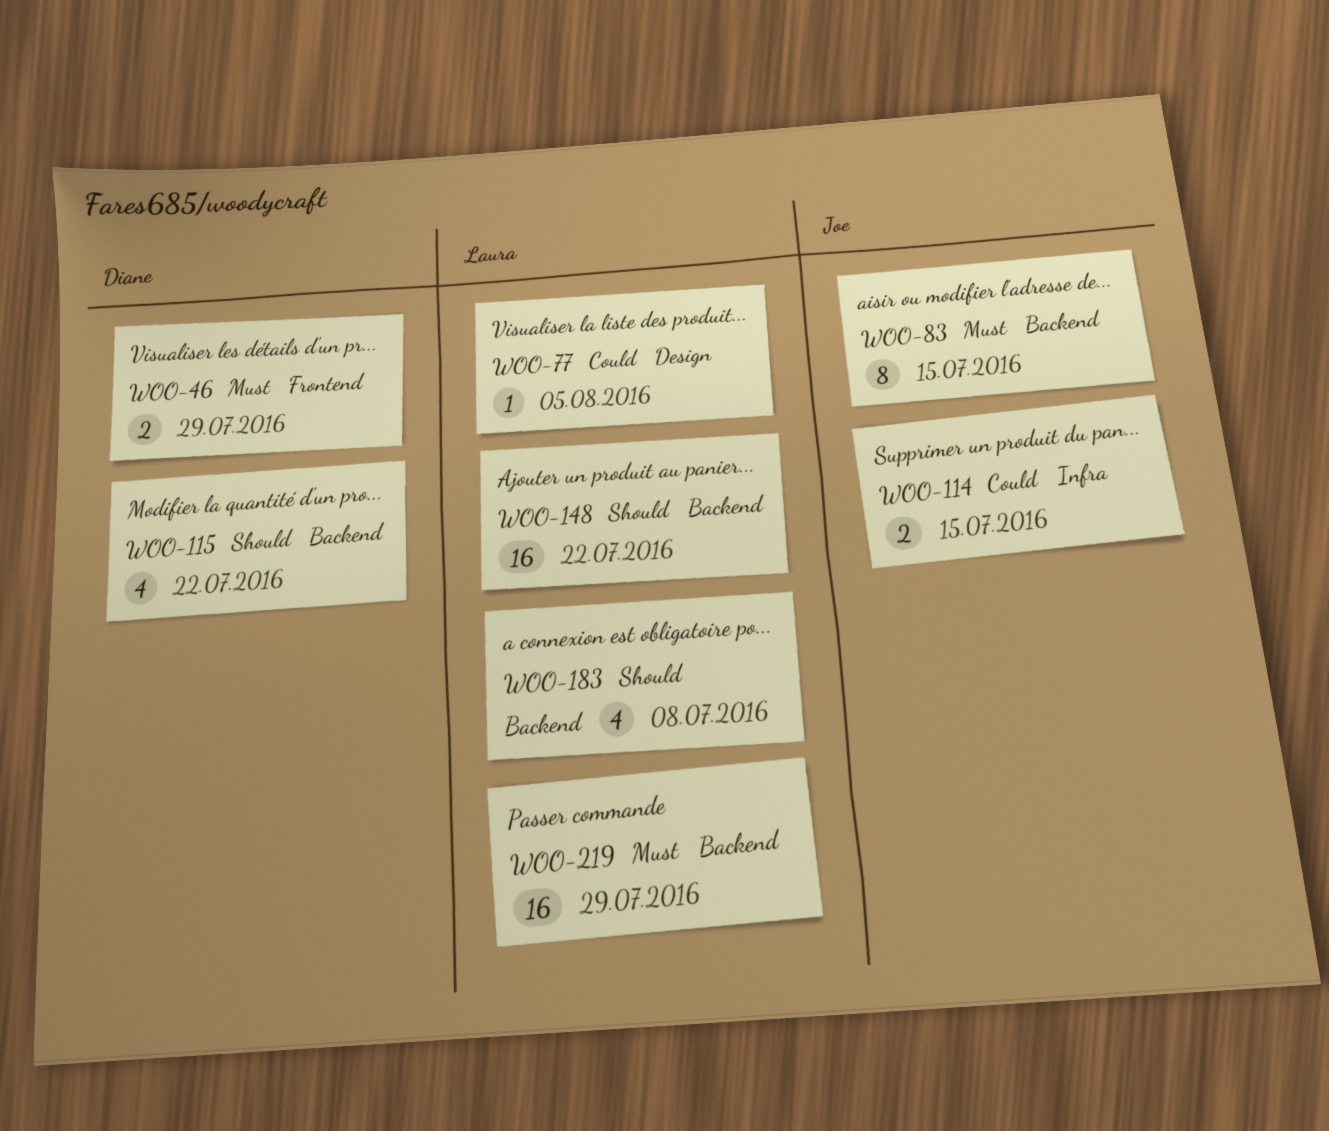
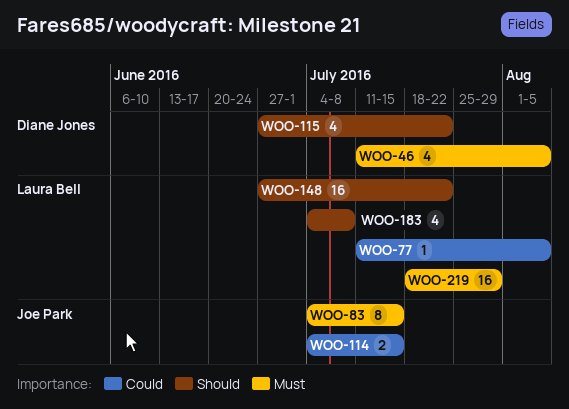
WOO-46, estimate: 2 -> 4
WOO-46, due: Jul 29 -> Aug 5

